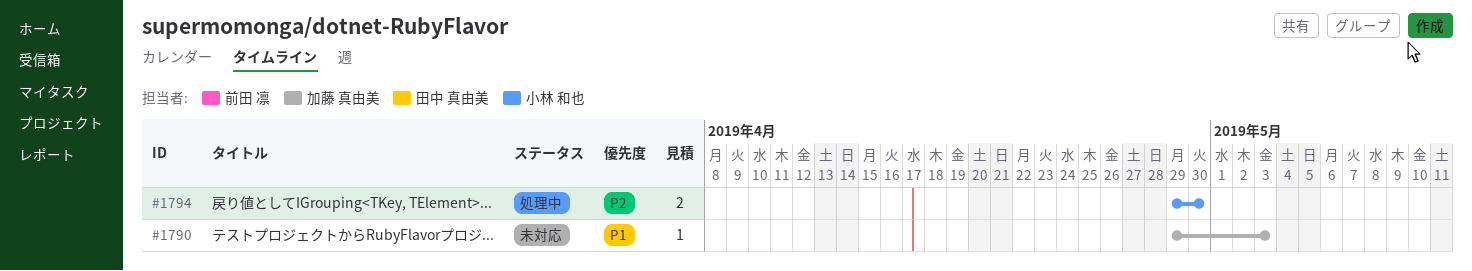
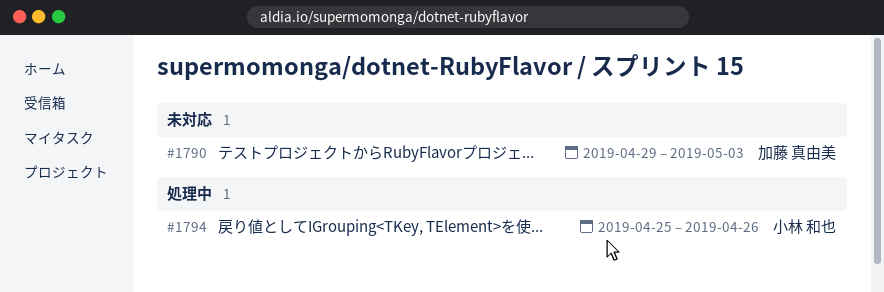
#1794, start: Apr 29 -> Apr 25
#1794, due: Apr 30 -> Apr 26

